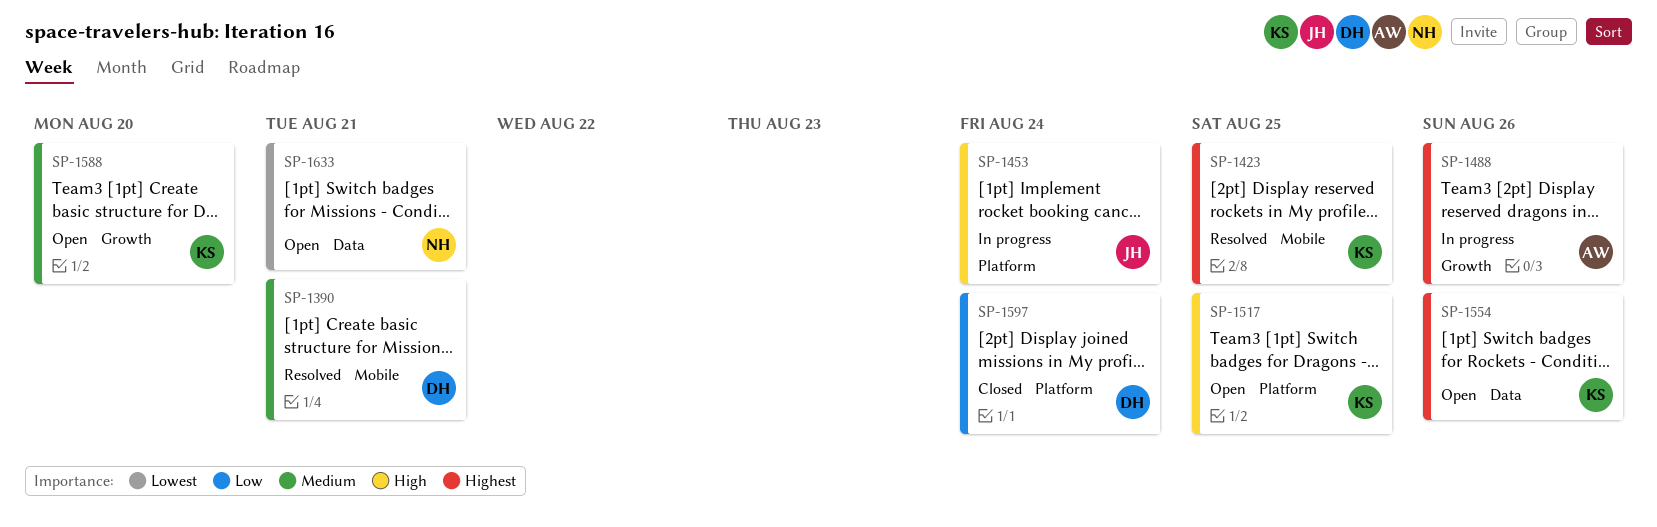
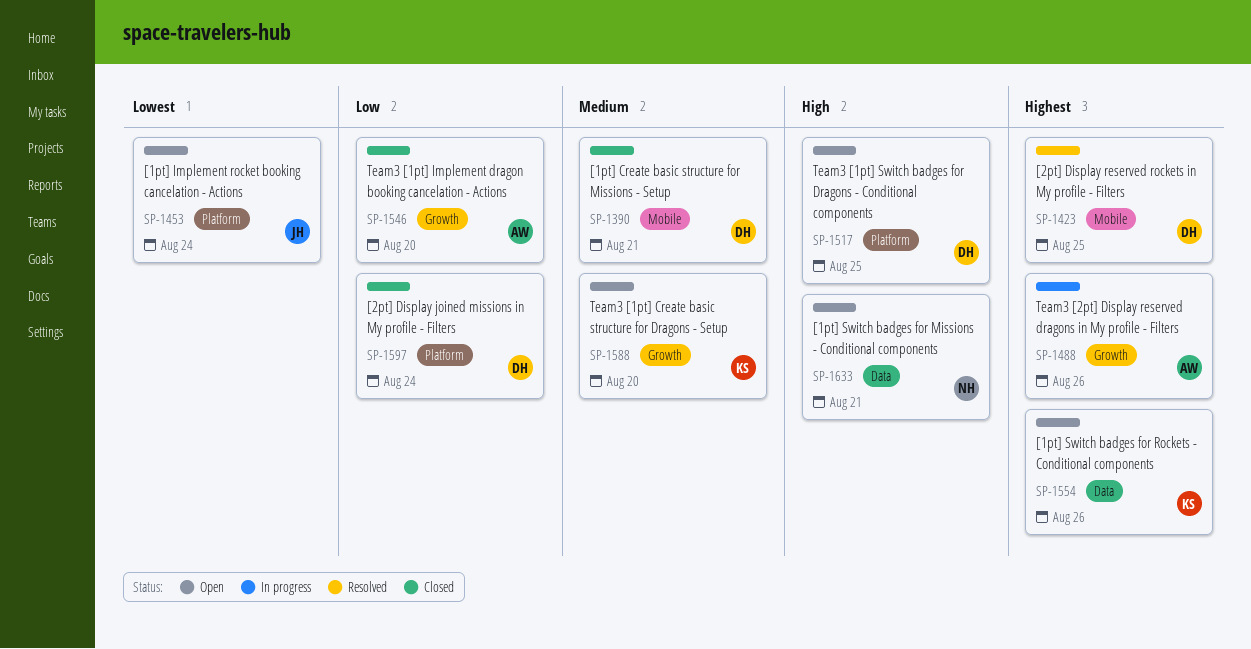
SP-1390, status: Resolved -> Closed
SP-1423, owner: KS -> DH
SP-1453, status: In progress -> Open
SP-1453, priority: High -> Lowest
SP-1517, owner: KS -> DH
SP-1546: none -> present
SP-1633, priority: Lowest -> High

